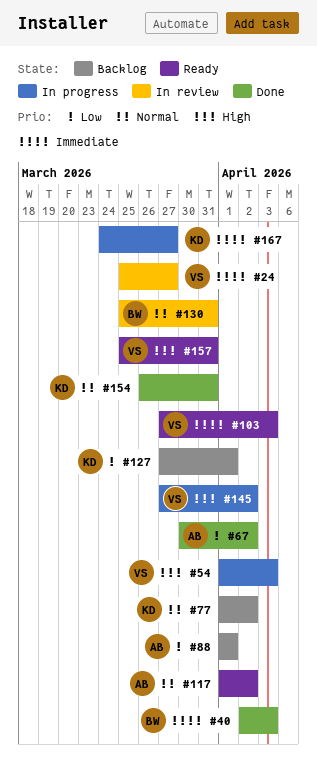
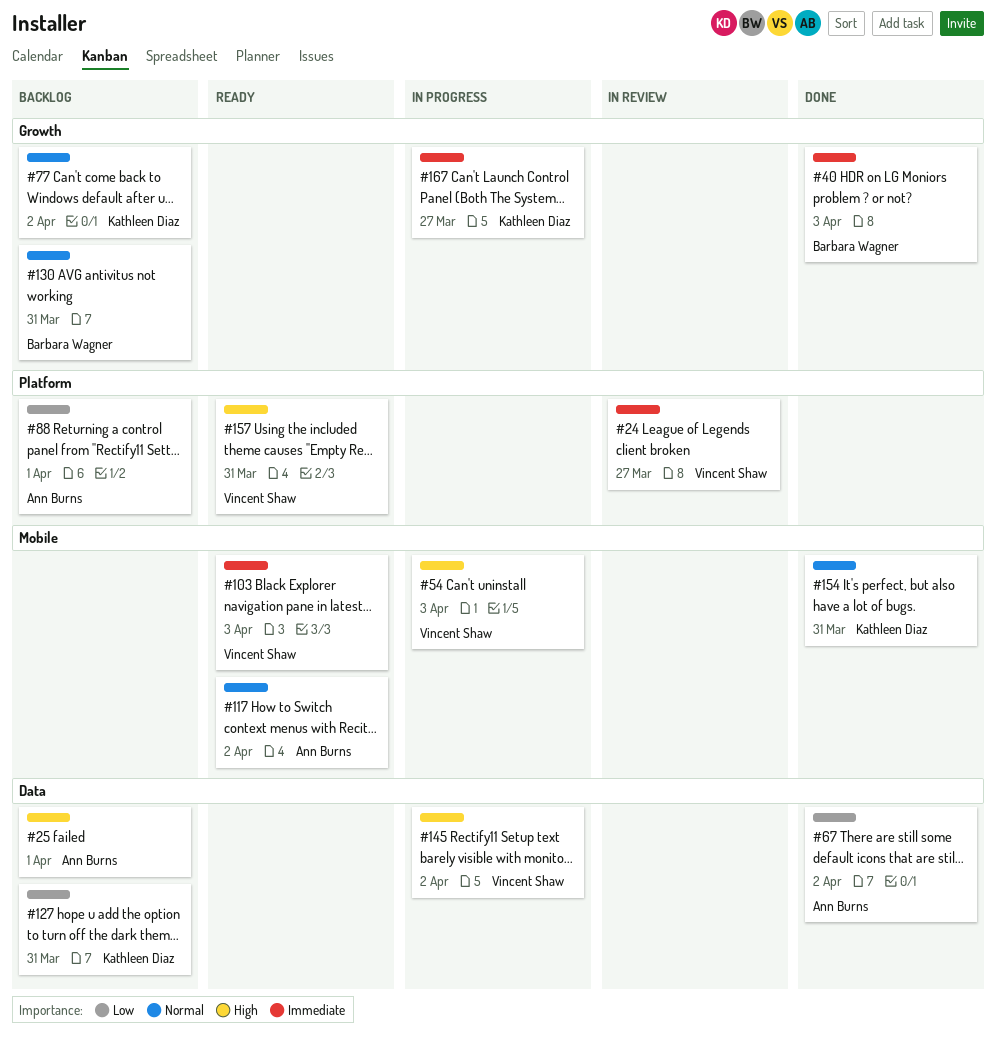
#25: none -> present
#127, due: Apr 1 -> Mar 31
#130, status: In review -> Backlog

